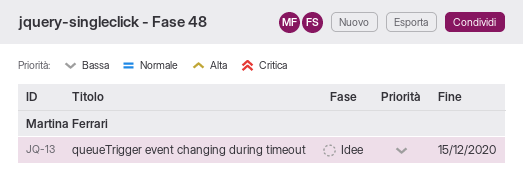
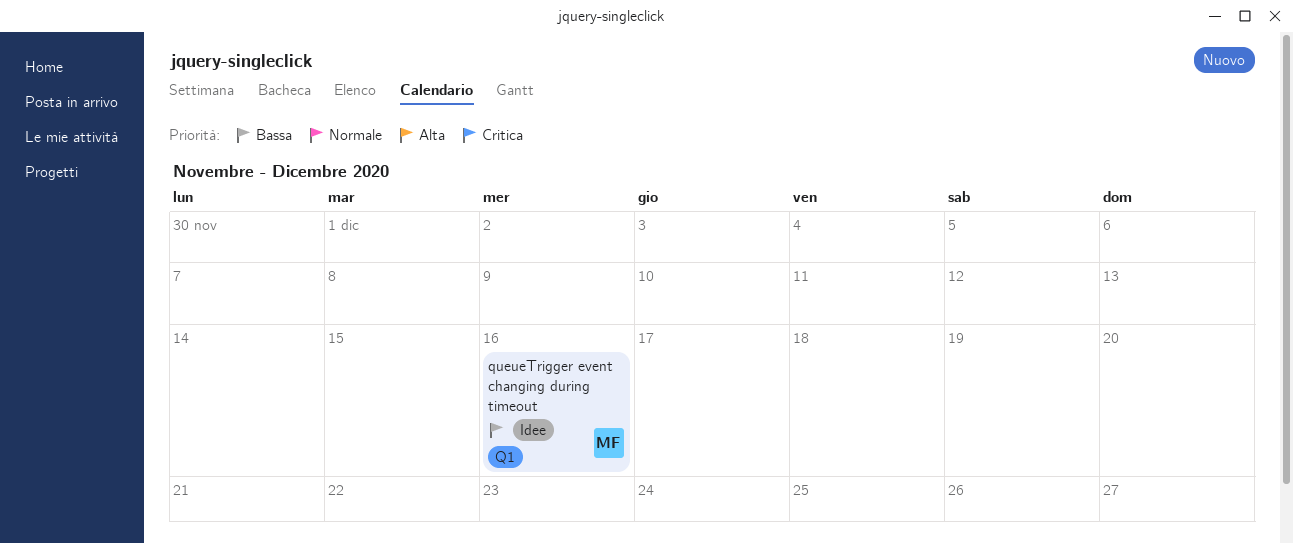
queueTrigger event changing during timeout, due: Dec 15 -> Dec 16

